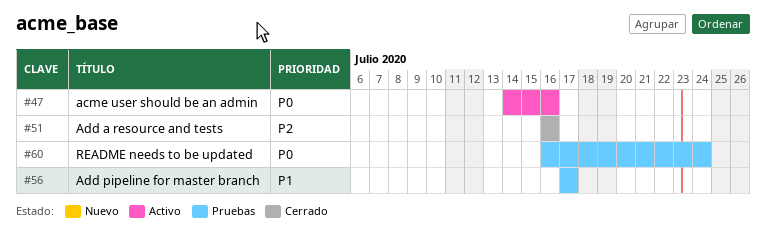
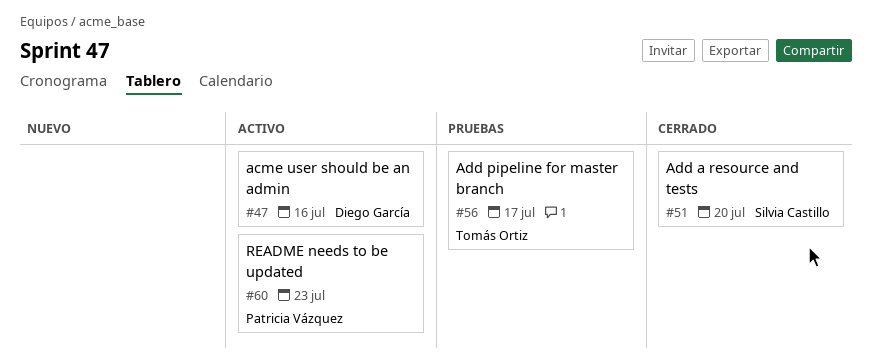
#51, due: Jul 16 -> Jul 20
#60, status: Pruebas -> Activo
#60, due: Jul 24 -> Jul 23

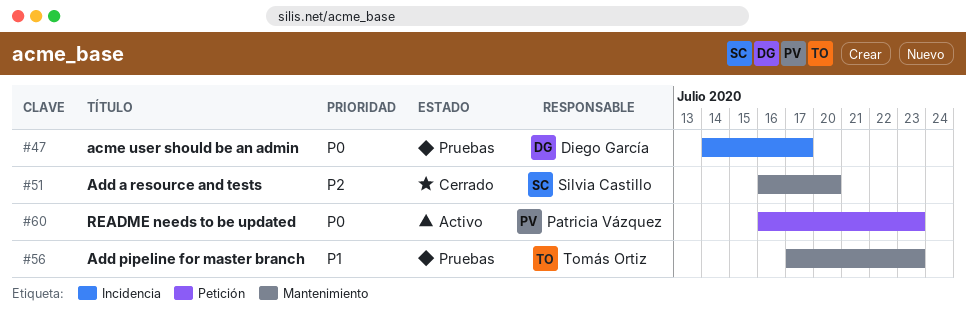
#47, status: Activo -> Pruebas
#47, due: Jul 16 -> Jul 17
#56, due: Jul 17 -> Jul 23

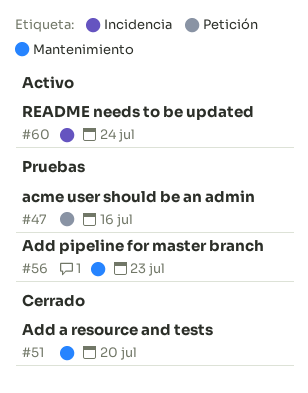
#47, label: Incidencia -> Petición
#47, due: Jul 17 -> Jul 16
#60, label: Petición -> Incidencia
#60, due: Jul 23 -> Jul 24

